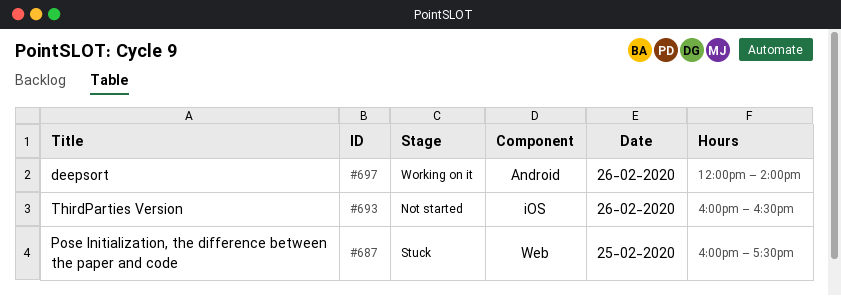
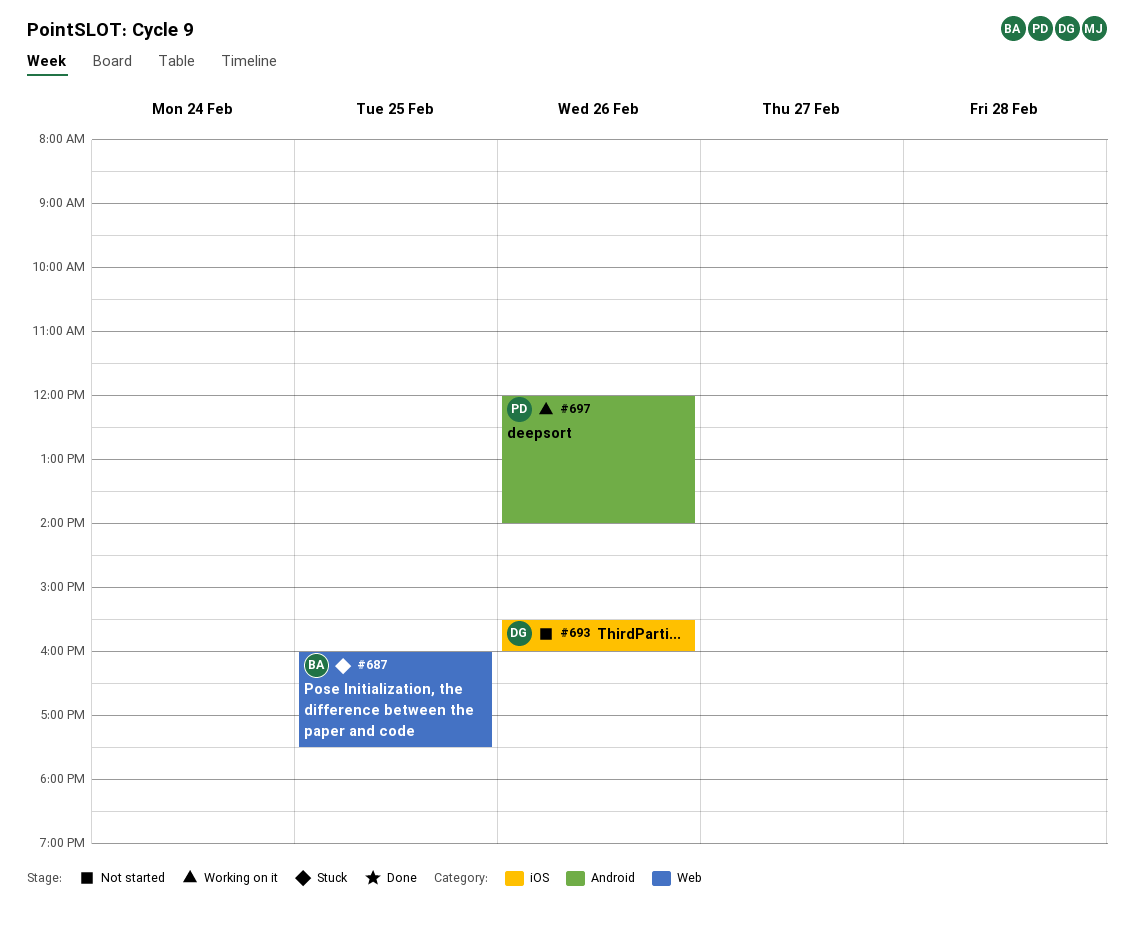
#693, begins: 16:00 -> 15:30
#693, ends: 16:30 -> 16:00

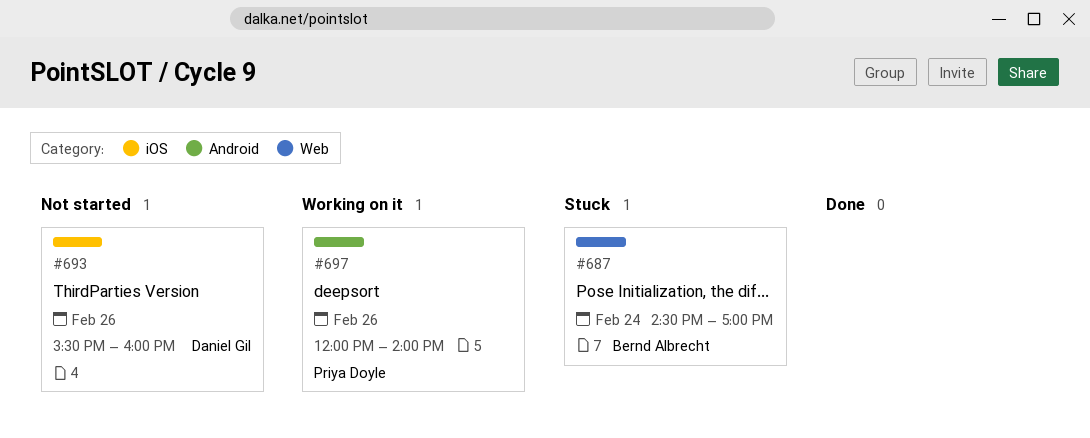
#687, day: Feb 25 -> Feb 24
#687, begins: 16:00 -> 14:30
#687, ends: 17:30 -> 17:00

